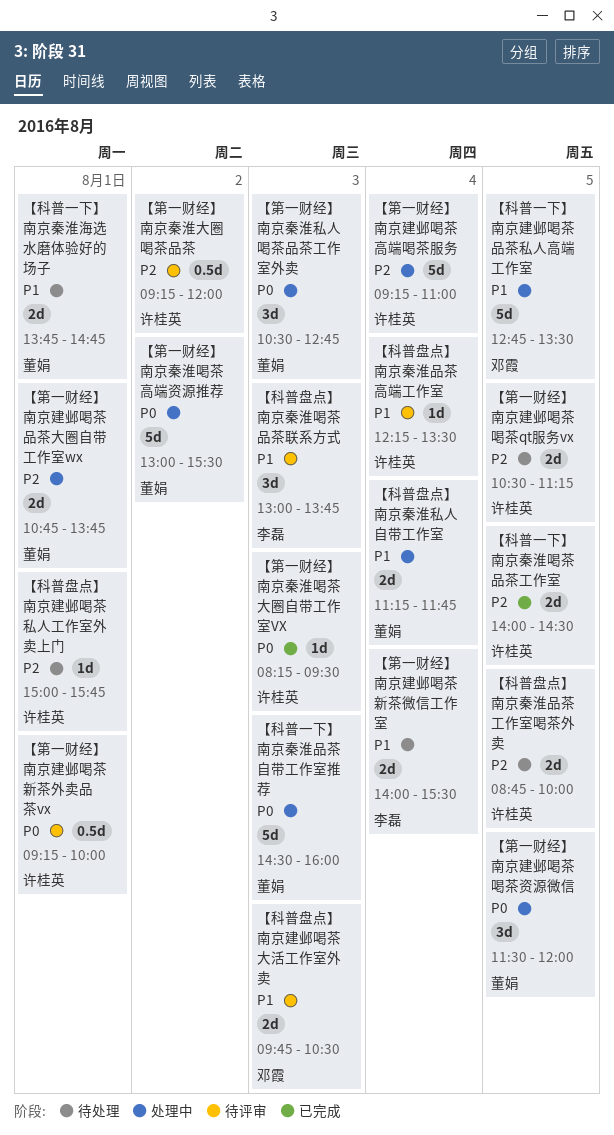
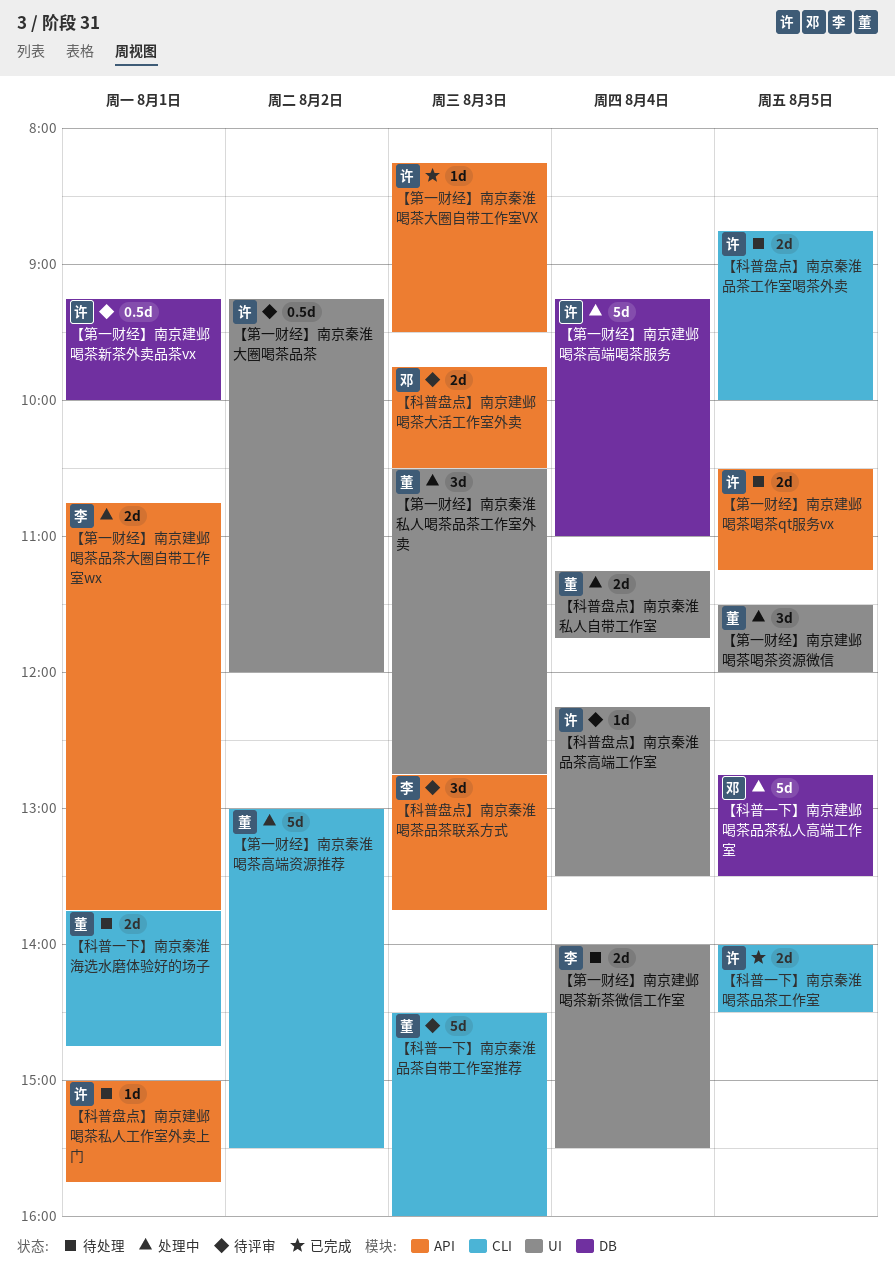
【科普一下】南京秦淮品茶自带工作室推荐, status: 处理中 -> 待评审
【科普盘点】南京秦淮喝茶品茶联系方式, begins: 13:00 -> 12:45
【第一财经】南京建邺喝茶品茶大圈自带工作室wx, owner: 董娟 -> 李磊

